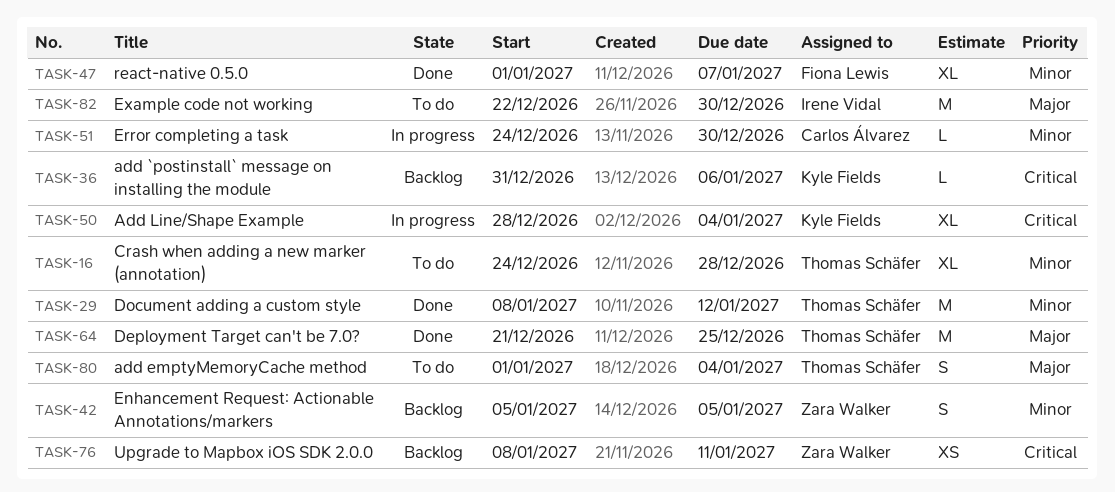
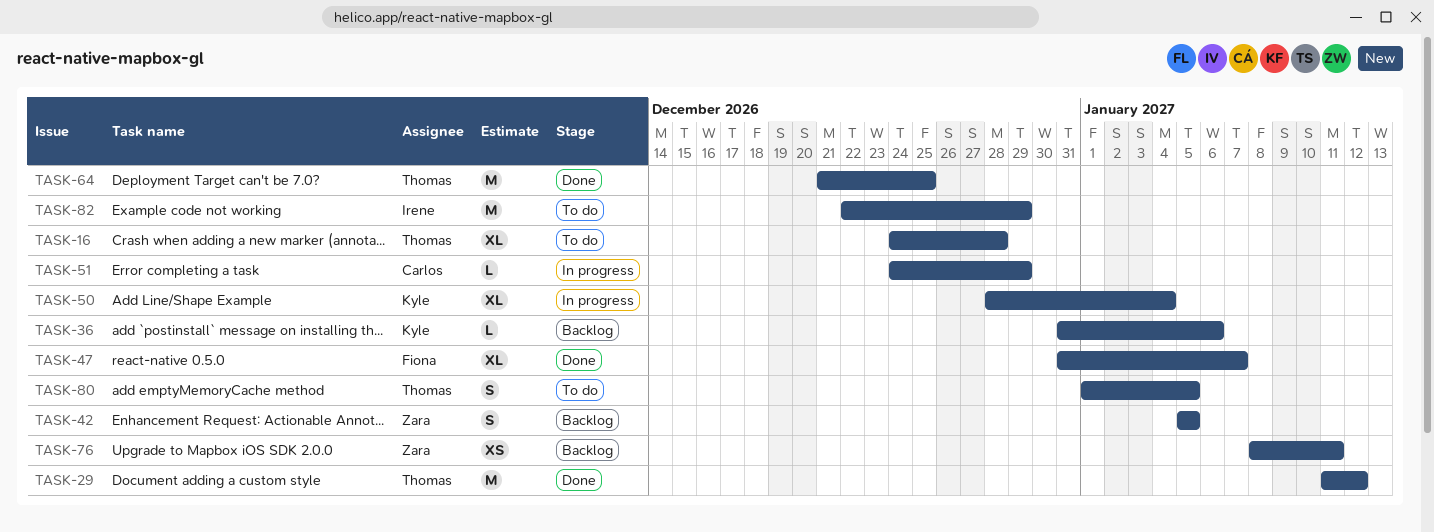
TASK-29, start: Jan 8 -> Jan 11
TASK-47, start: Jan 1 -> Dec 31
TASK-51, due: Dec 30 -> Dec 29
TASK-80, due: Jan 4 -> Jan 5
TASK-82, due: Dec 30 -> Dec 29

